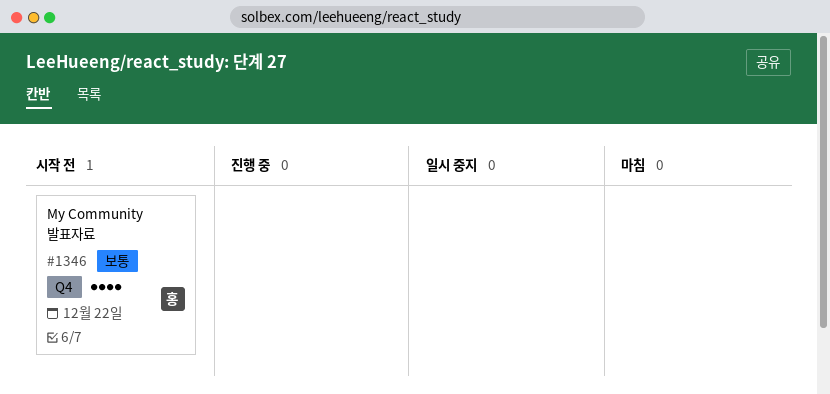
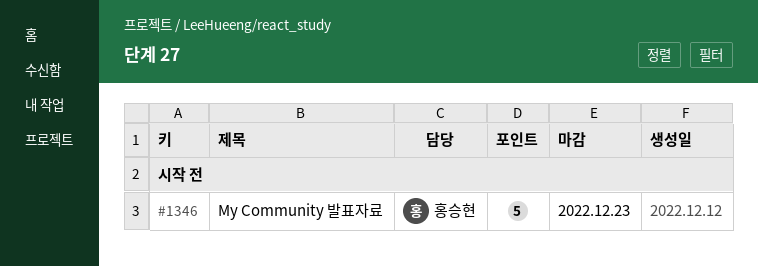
#1346, estimate: 4 -> 5
#1346, due: Dec 22 -> Dec 23

